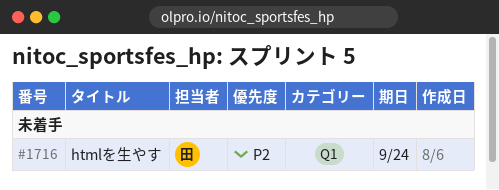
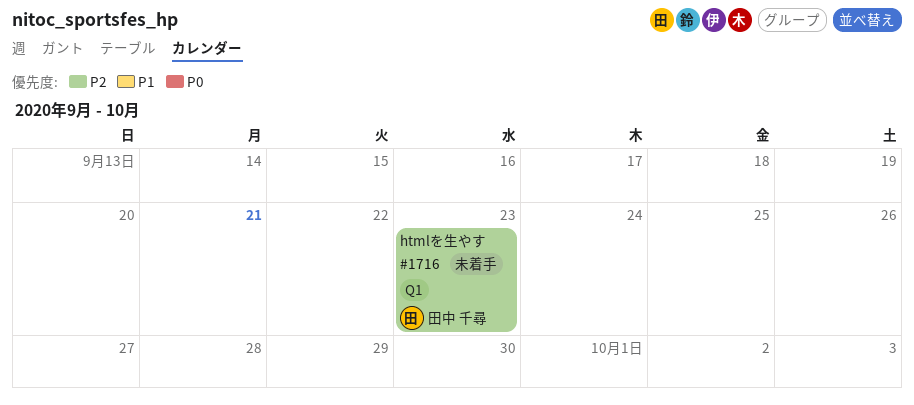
#1716, due: Sep 24 -> Sep 23

